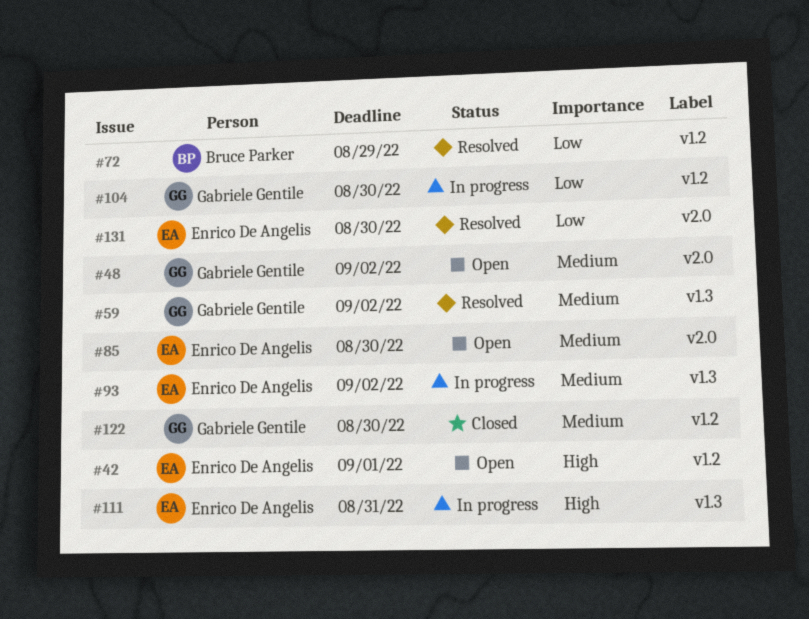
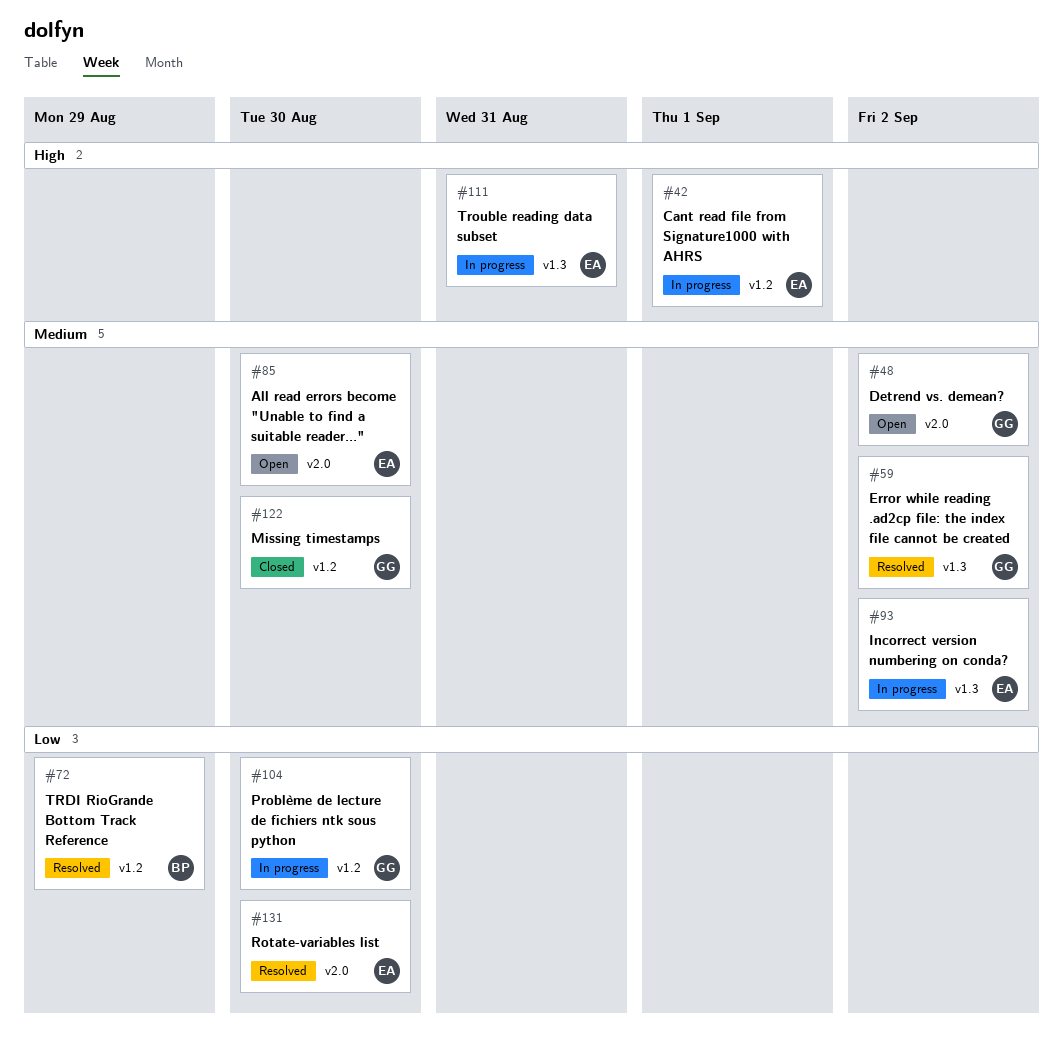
#42, status: Open -> In progress

